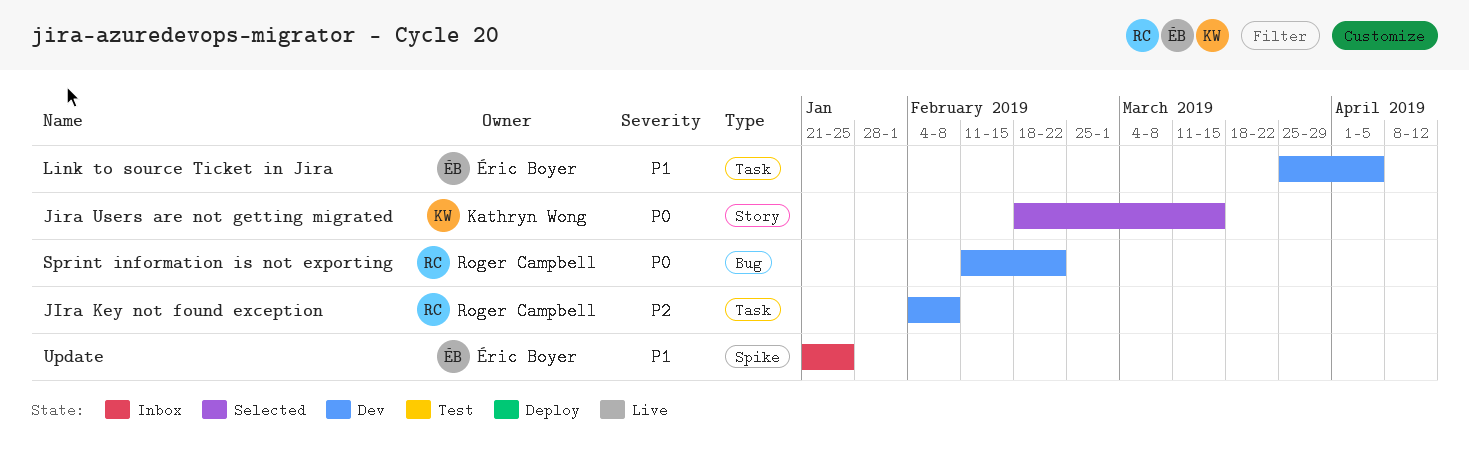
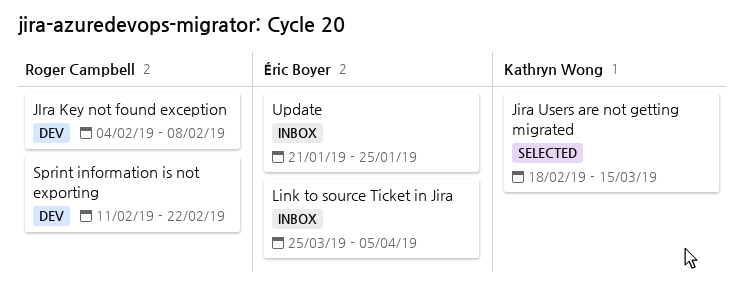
Link to source Ticket in Jira, status: Dev -> Inbox

